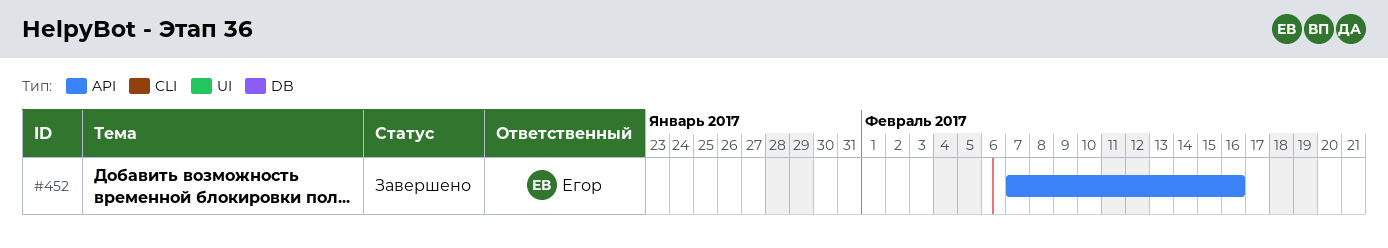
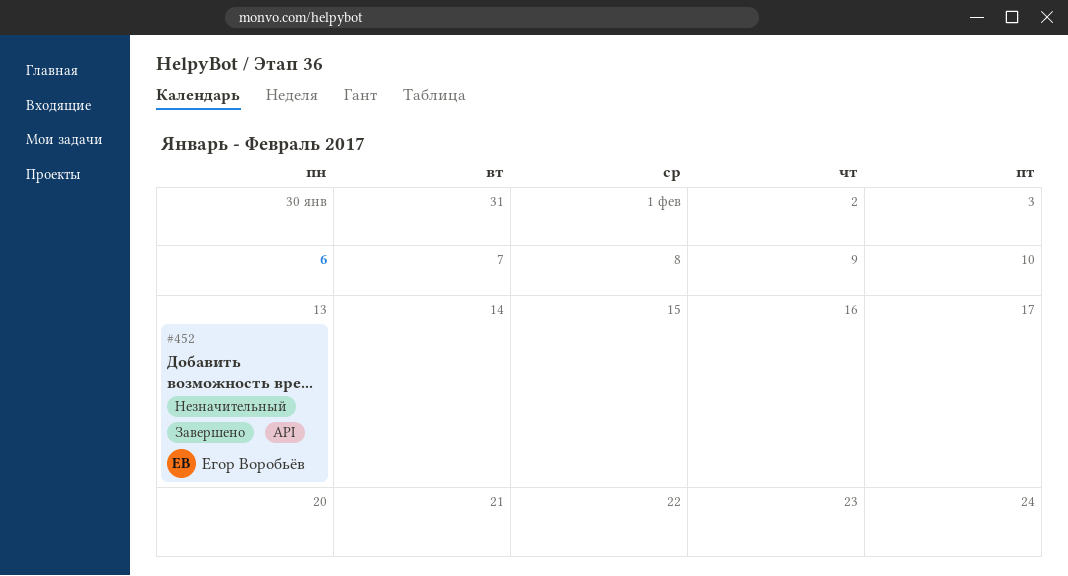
#452, due: Feb 16 -> Feb 13

